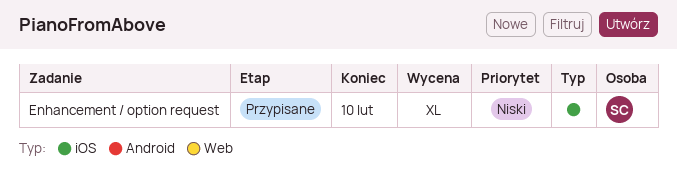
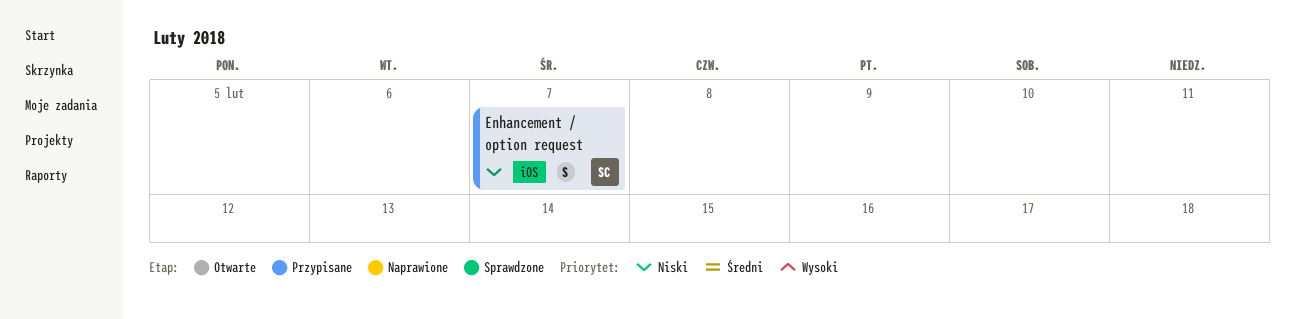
Enhancement / option request, estimate: XL -> S
Enhancement / option request, due: Feb 10 -> Feb 7

